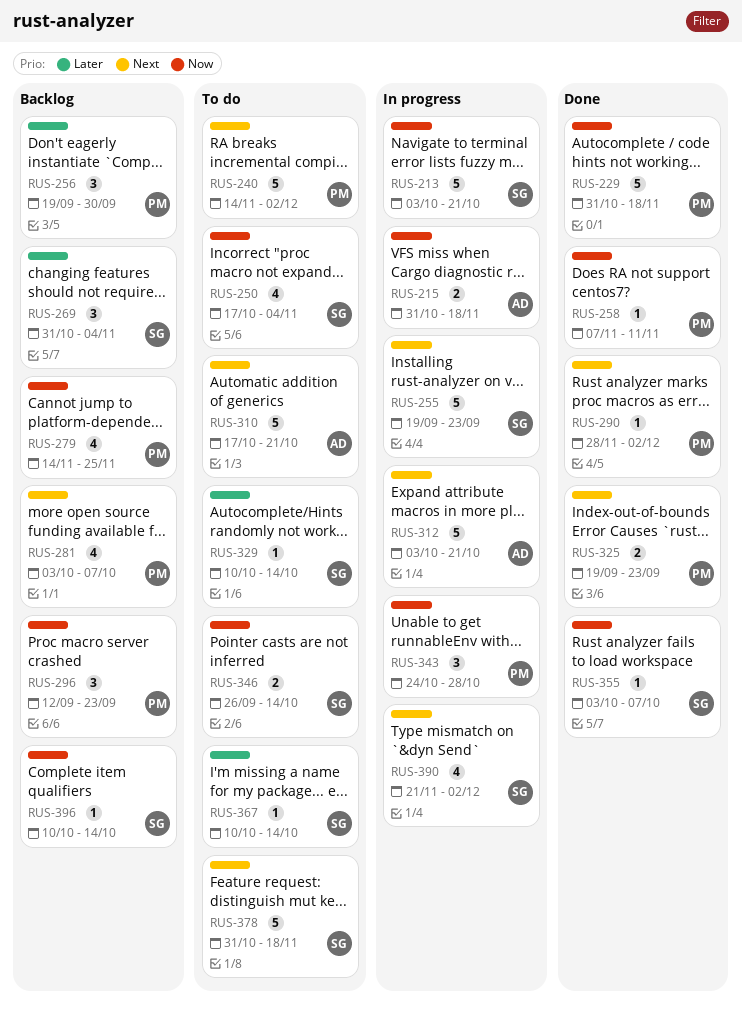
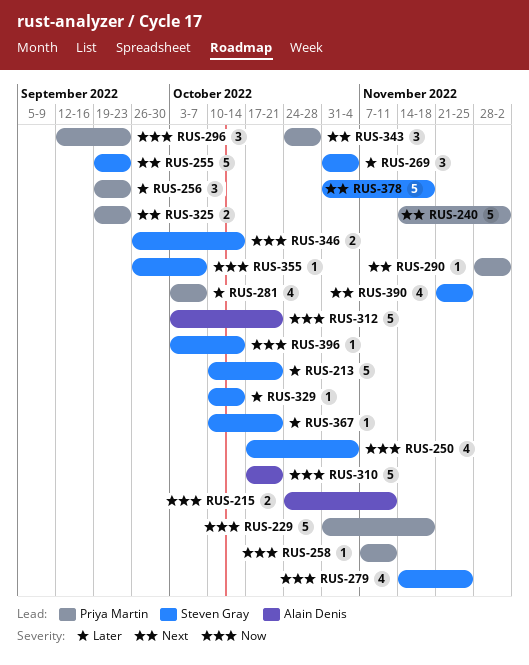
RUS-213, priority: Now -> Later
RUS-213, start: Oct 3 -> Oct 10
RUS-215, start: Oct 31 -> Oct 24
RUS-215, due: Nov 18 -> Nov 11
RUS-256, due: Sep 30 -> Sep 23
RUS-279, owner: Priya Martin -> Steven Gray
RUS-281, priority: Next -> Later
RUS-310, priority: Next -> Now
RUS-312, priority: Next -> Now
RUS-343, priority: Now -> Next
RUS-355, start: Oct 3 -> Sep 26
RUS-367, due: Oct 14 -> Oct 21
RUS-390, due: Dec 2 -> Nov 25
RUS-396, start: Oct 10 -> Oct 3

